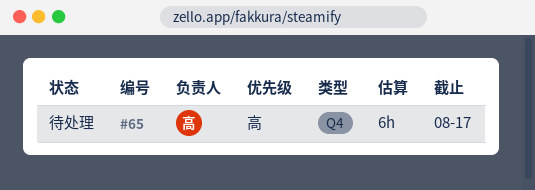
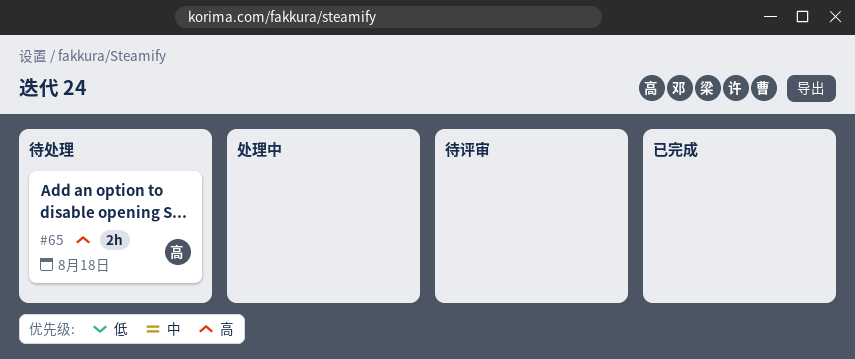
#65, estimate: 6h -> 2h
#65, due: Aug 17 -> Aug 18

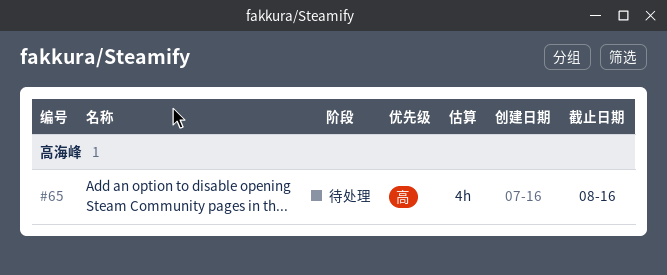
#65, estimate: 2h -> 4h
#65, due: Aug 18 -> Aug 16

